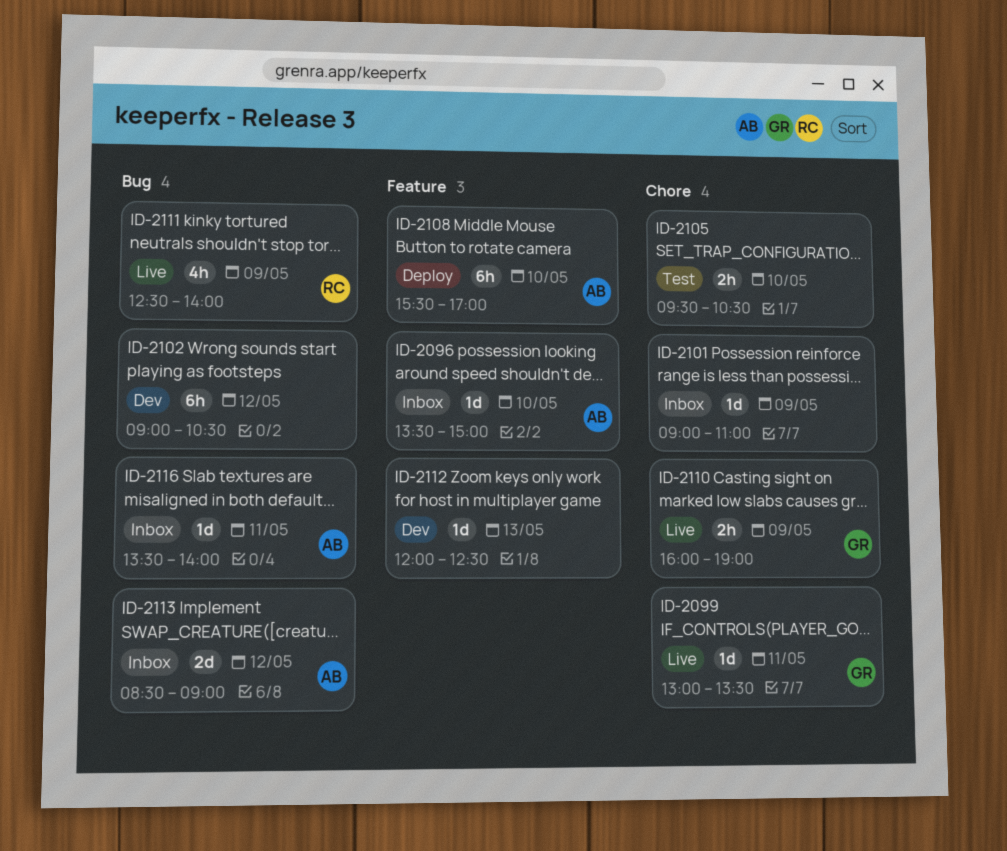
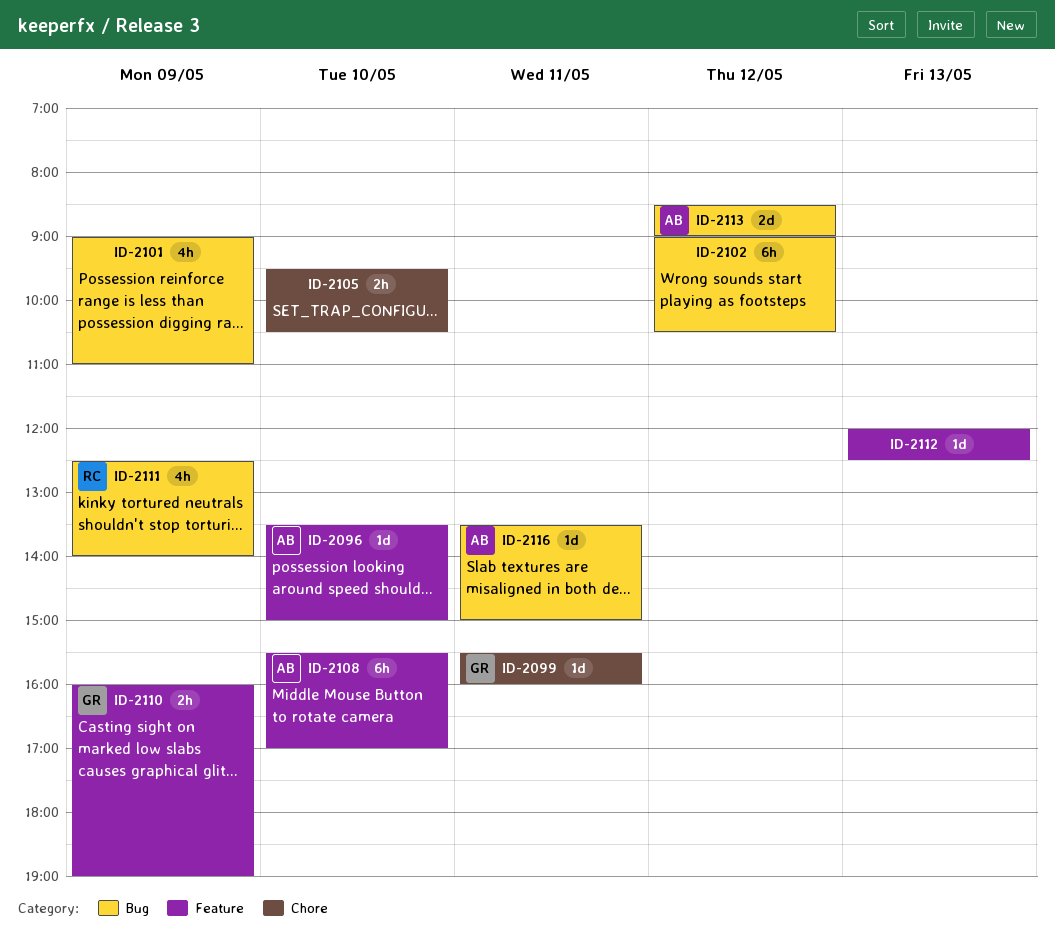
ID-2099, begins: 13:00 -> 15:30
ID-2099, ends: 13:30 -> 16:00
ID-2101, label: Chore -> Bug
ID-2101, estimate: 1d -> 4h
ID-2110, label: Chore -> Feature
ID-2116, ends: 14:00 -> 15:00

